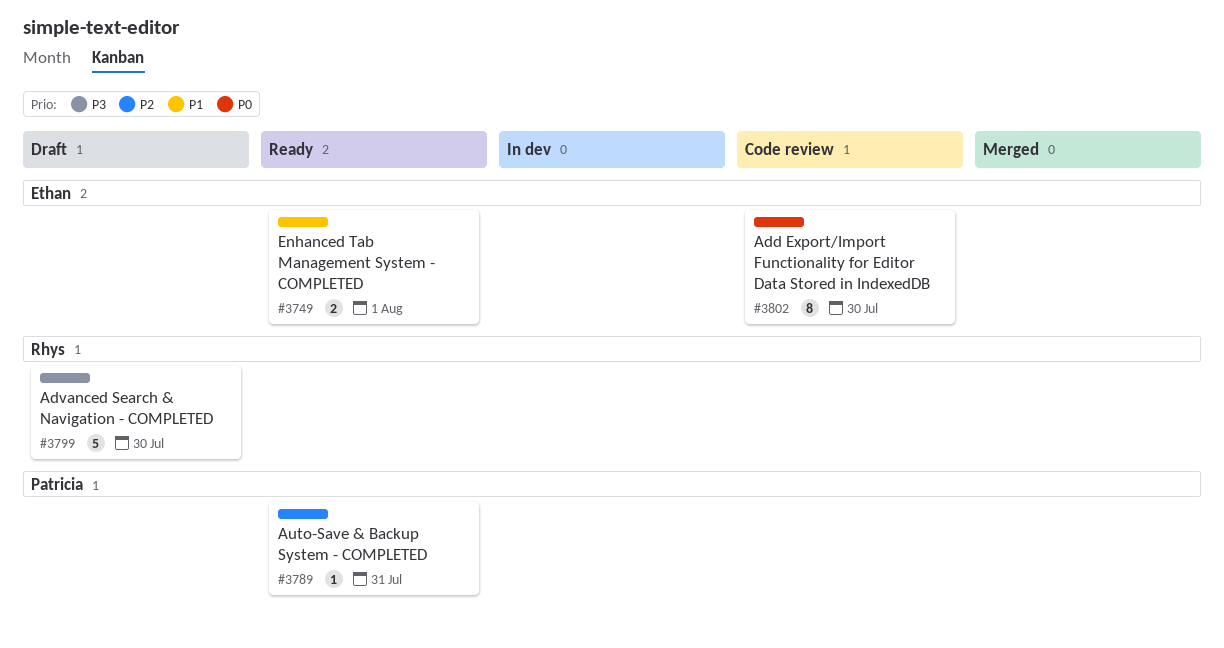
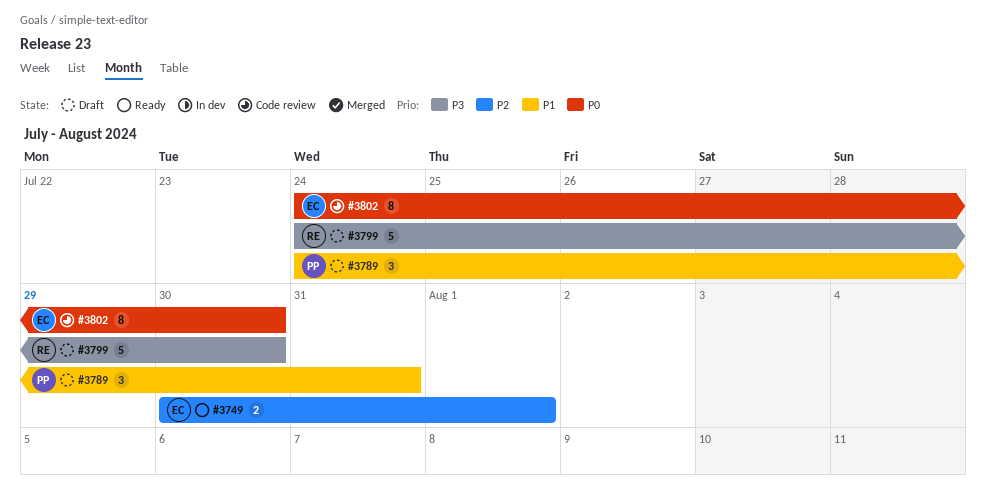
#3749, priority: P1 -> P2
#3789, status: Ready -> Draft
#3789, priority: P2 -> P1
#3789, estimate: 1 -> 3

